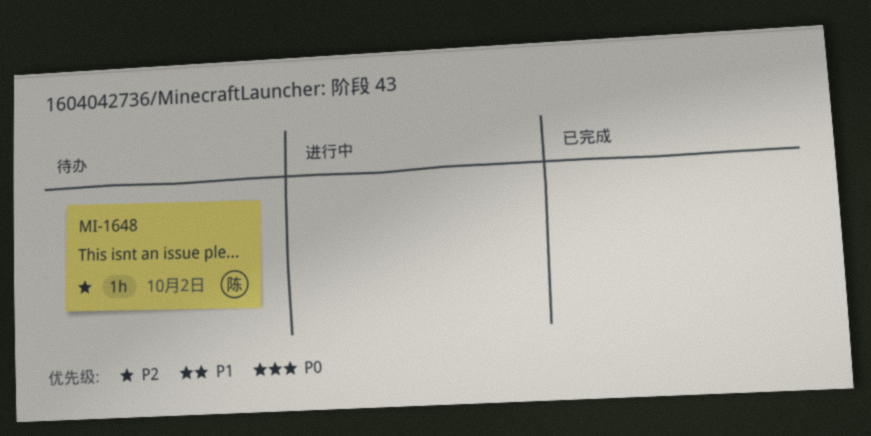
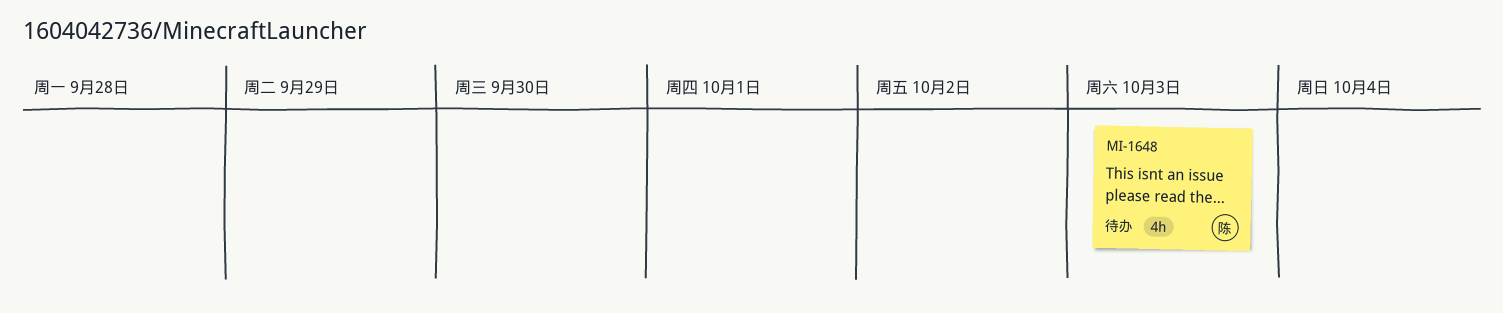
MI-1648, estimate: 1h -> 4h
MI-1648, due: Oct 2 -> Oct 3

